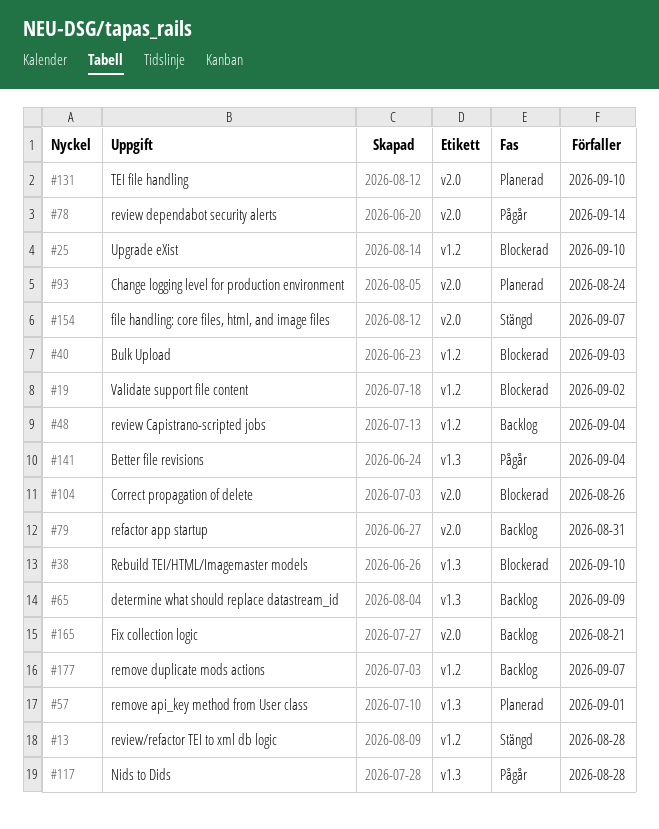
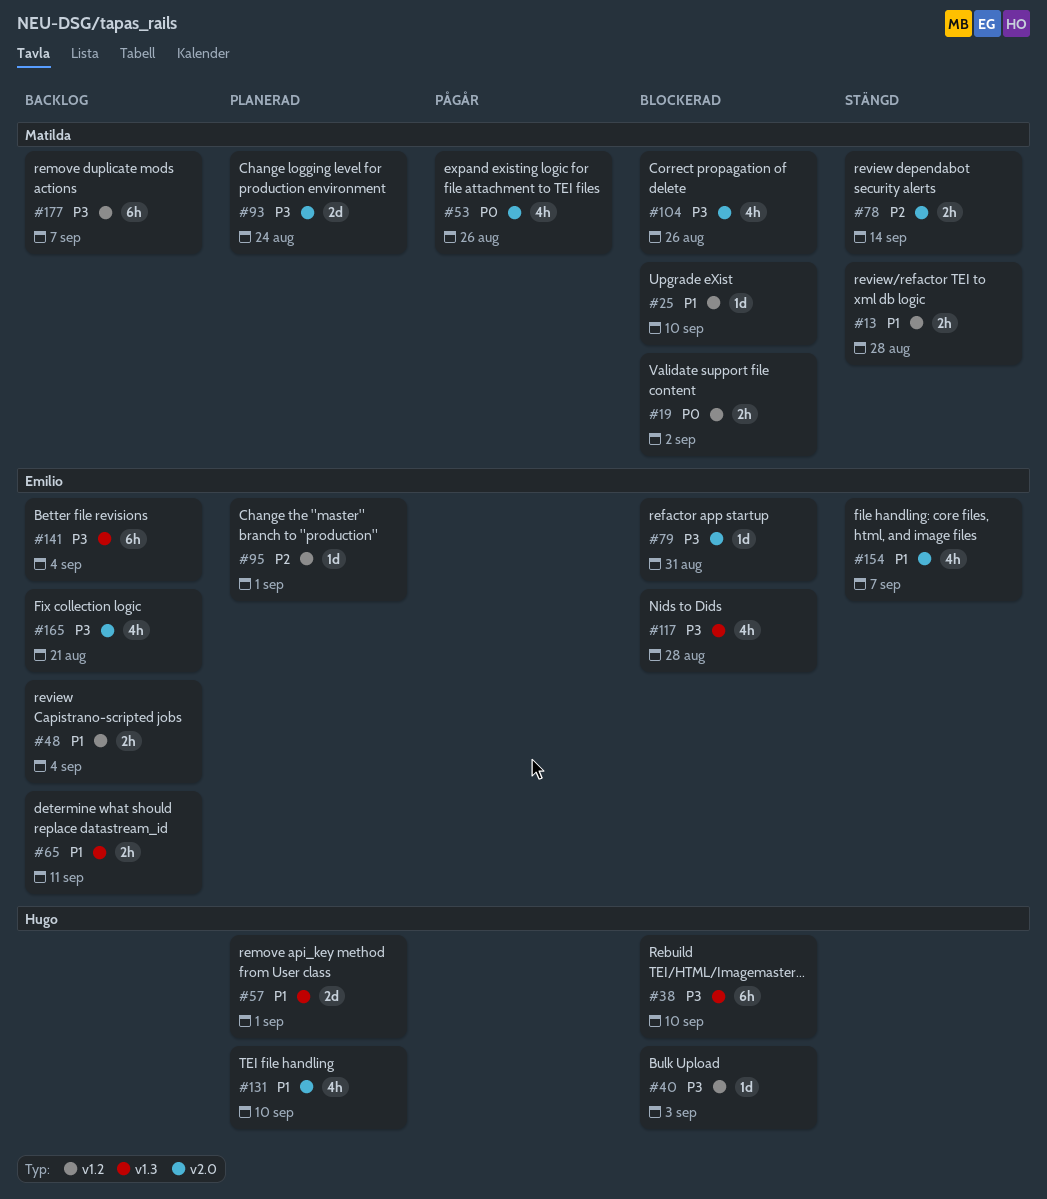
#53: none -> present
#65, due: Sep 9 -> Sep 11
#78, status: Pågår -> Stängd
#79, status: Backlog -> Blockerad
#95: none -> present
#117, status: Pågår -> Blockerad
#141, status: Pågår -> Backlog

